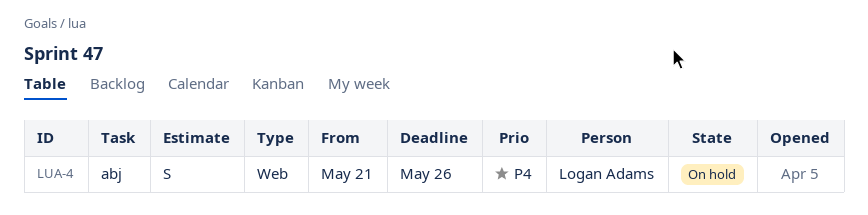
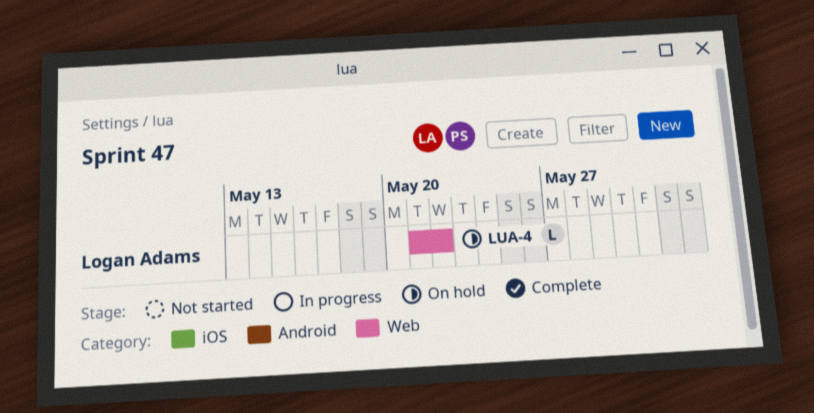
LUA-4, estimate: S -> L
LUA-4, due: May 26 -> May 22

